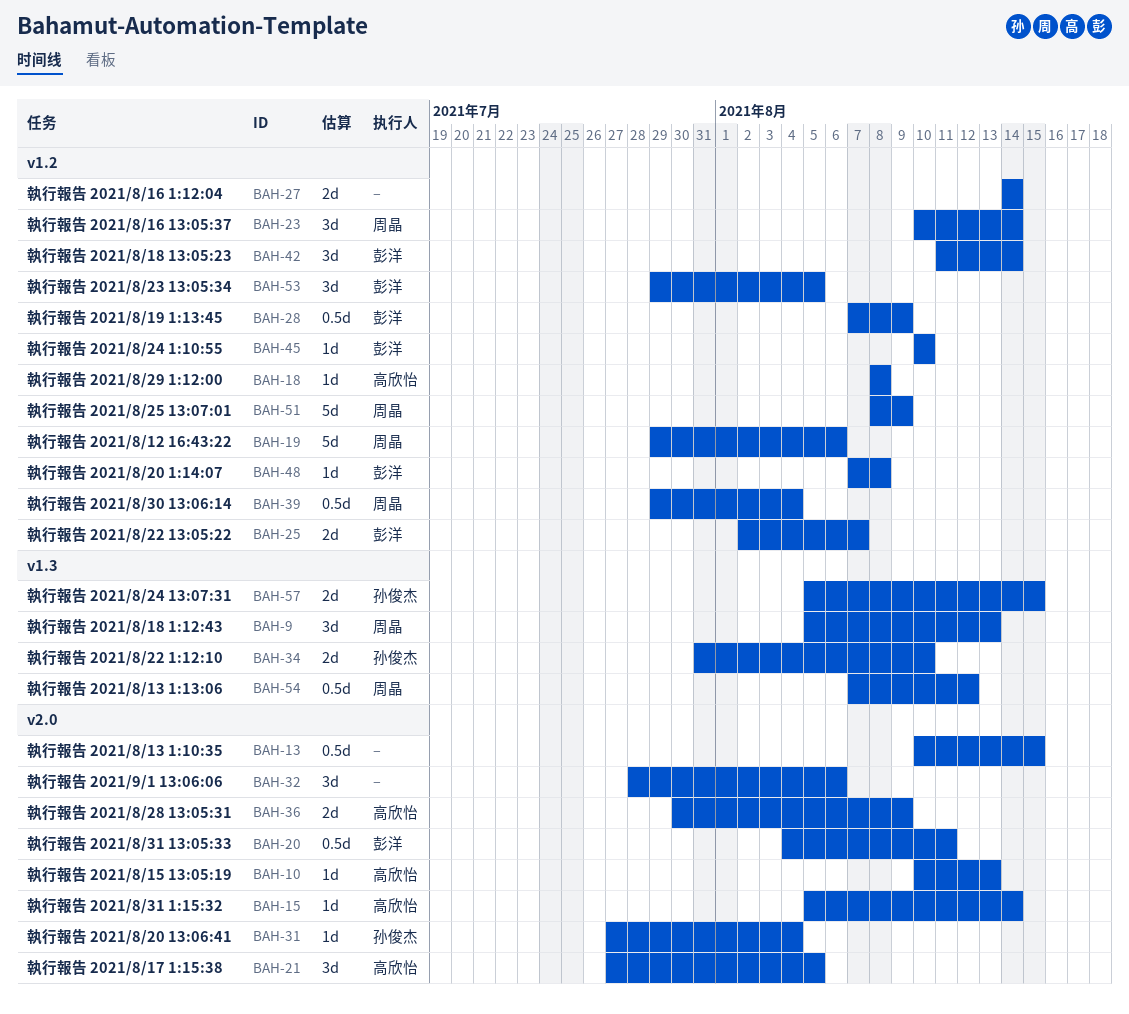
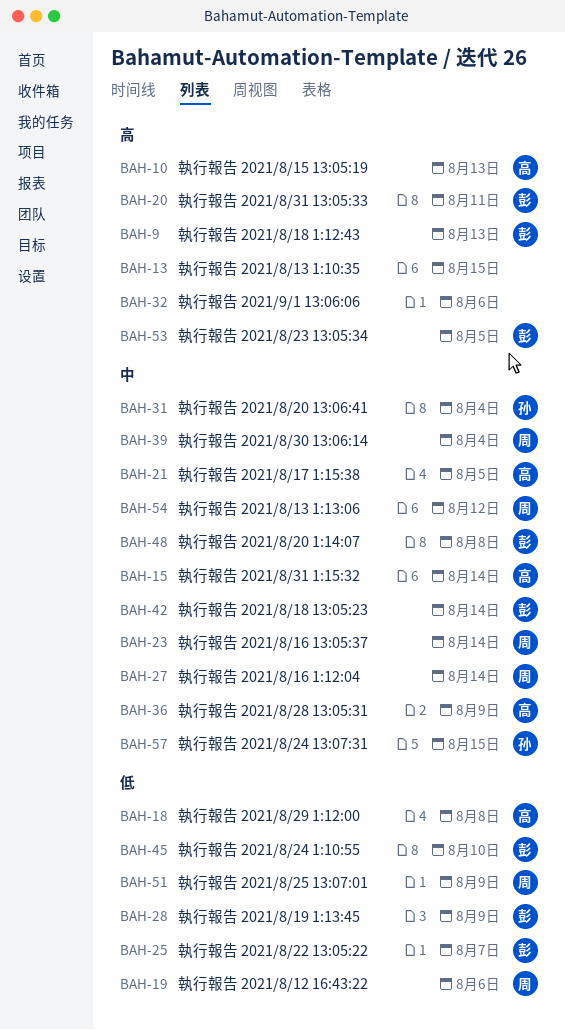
BAH-9, owner: 周晶 -> 彭洋
BAH-27, owner: none -> 周晶
BAH-34: present -> none

